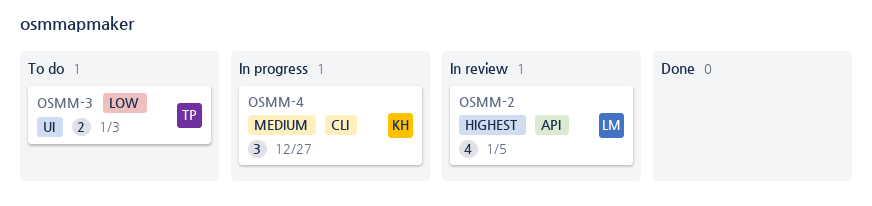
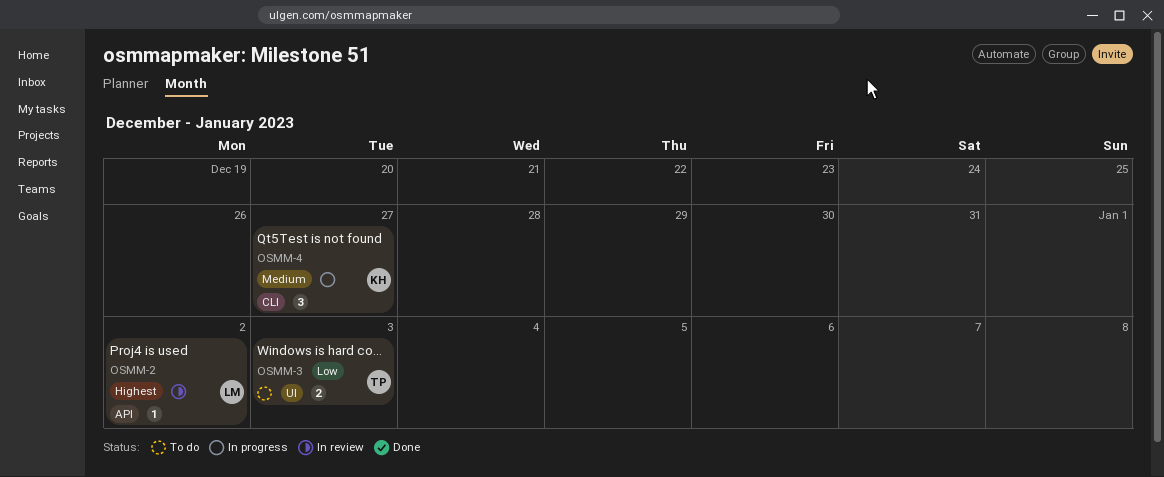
OSMM-2, estimate: 4 -> 1
OSMM-2, due: Jan 5 -> Jan 2

